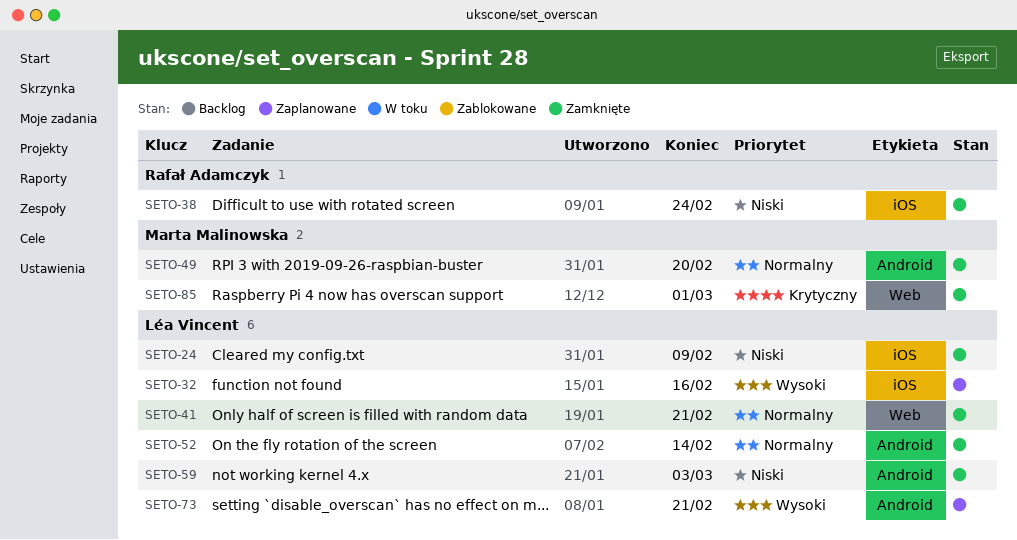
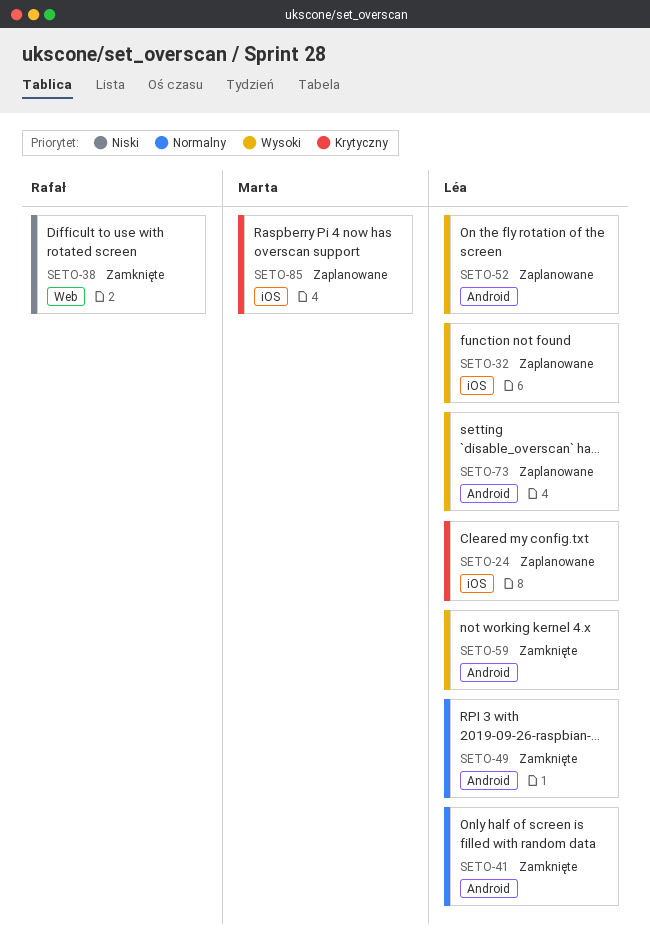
SETO-24, status: Zamknięte -> Zaplanowane
SETO-24, priority: Niski -> Krytyczny
SETO-38, label: iOS -> Web
SETO-41, label: Web -> Android
SETO-49, owner: Marta Malinowska -> Léa Vincent
SETO-52, status: Zamknięte -> Zaplanowane
SETO-52, priority: Normalny -> Wysoki
SETO-59, priority: Niski -> Wysoki
SETO-85, status: Zamknięte -> Zaplanowane
SETO-85, label: Web -> iOS

